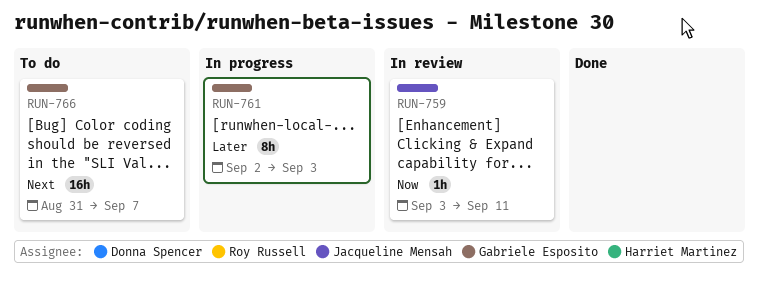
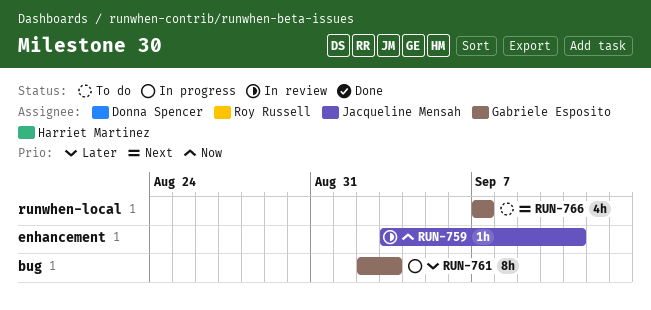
RUN-766, estimate: 16h -> 4h
RUN-766, start: Aug 31 -> Sep 7

